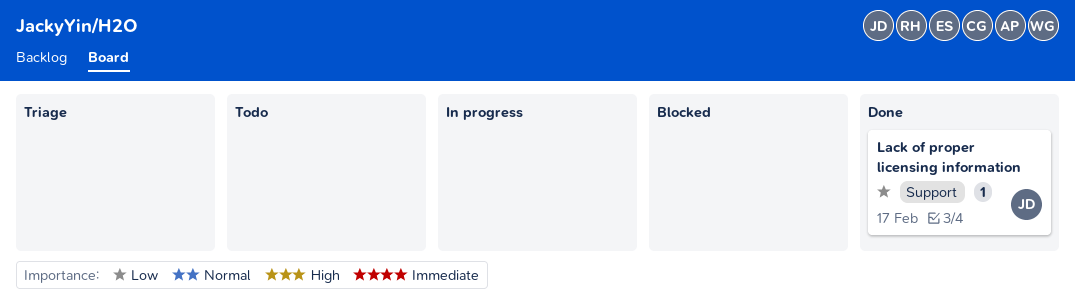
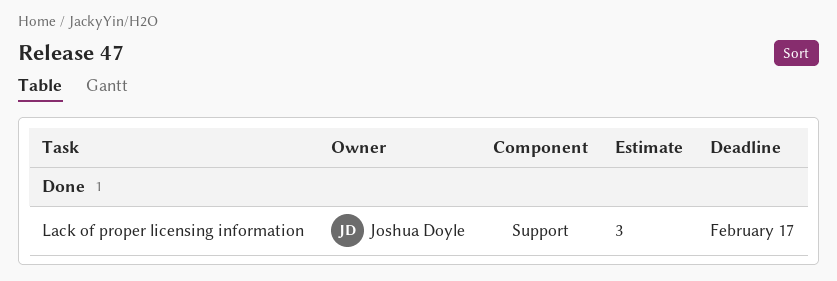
Lack of proper licensing information, estimate: 1 -> 3

